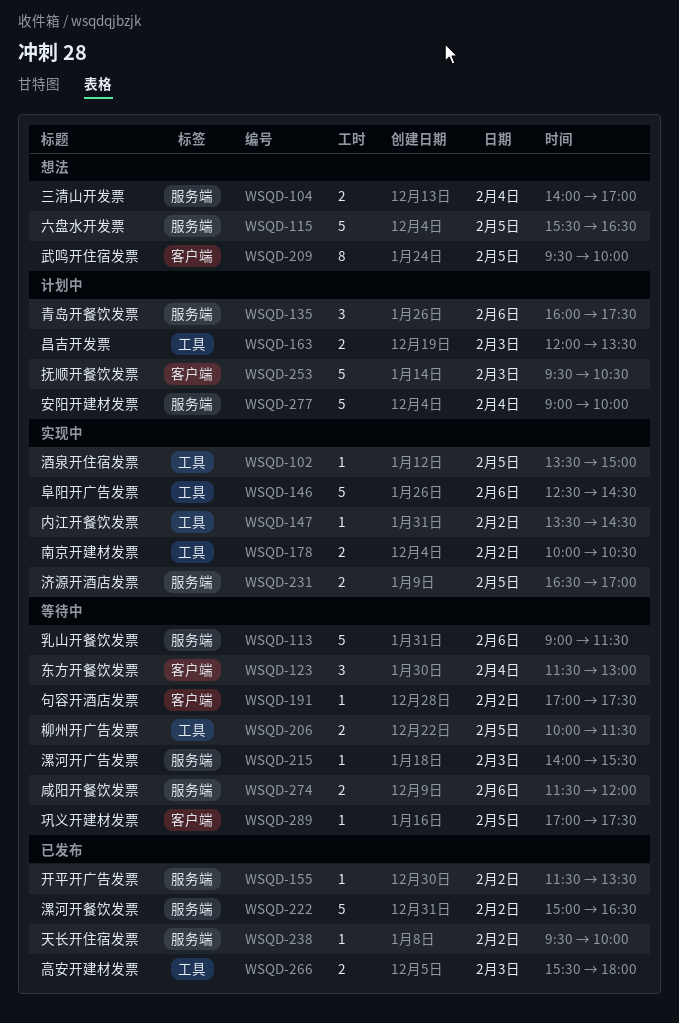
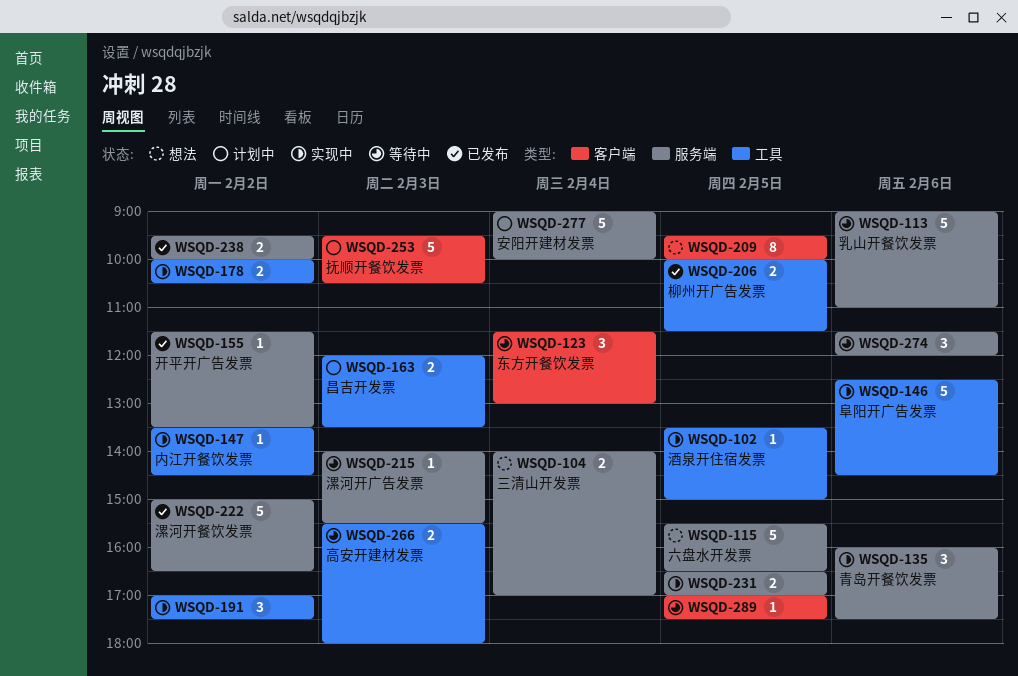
WSQD-113, ends: 11:30 -> 11:00
WSQD-135, status: 计划中 -> 实现中
WSQD-191, status: 等待中 -> 实现中
WSQD-191, label: 客户端 -> 工具
WSQD-191, estimate: 1 -> 3
WSQD-206, status: 等待中 -> 已发布
WSQD-238, estimate: 1 -> 2
WSQD-266, status: 已发布 -> 等待中
WSQD-274, estimate: 2 -> 3

